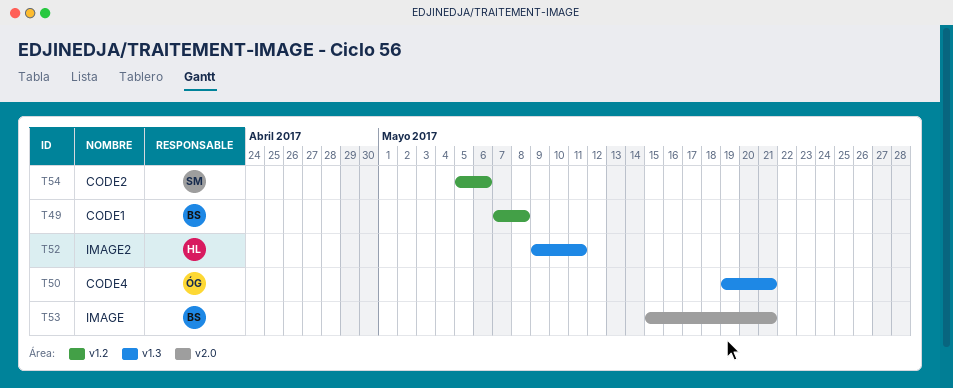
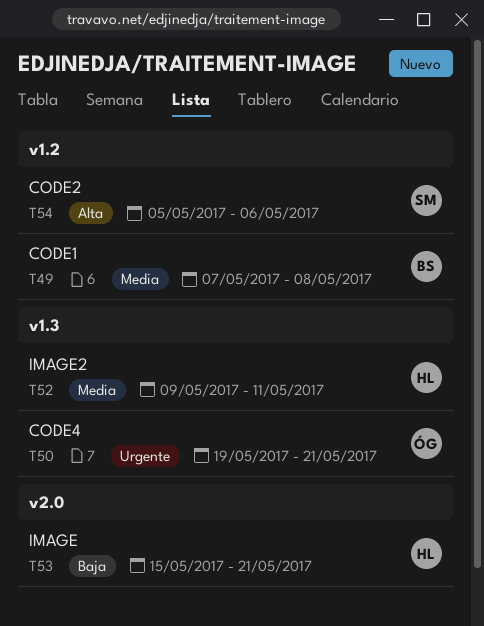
T53, owner: BS -> HL

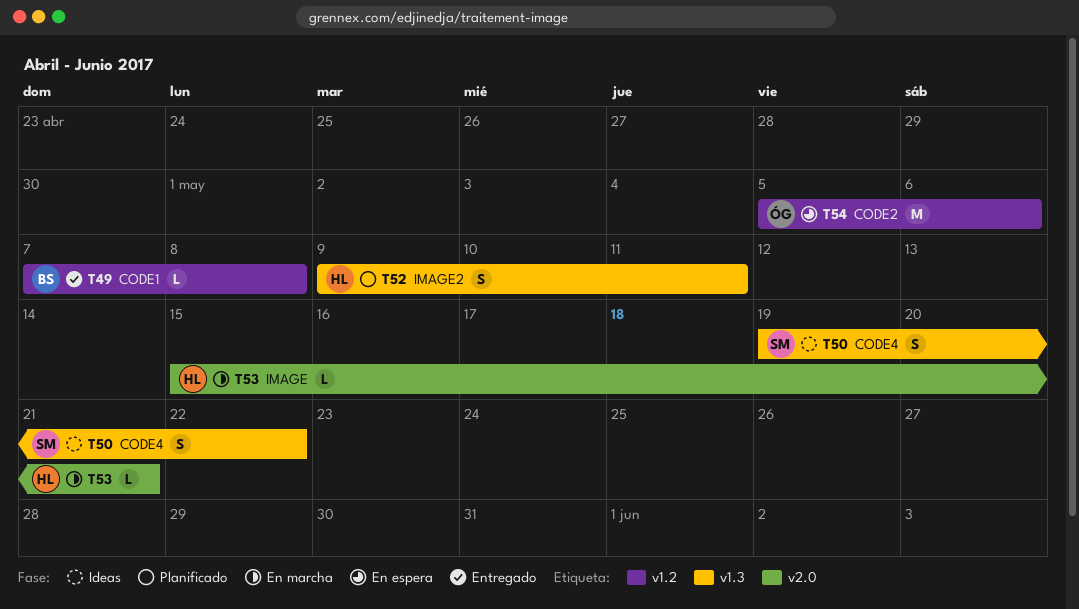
T50, owner: ÓG -> SM
T50, due: May 21 -> May 22
T54, owner: SM -> ÓG

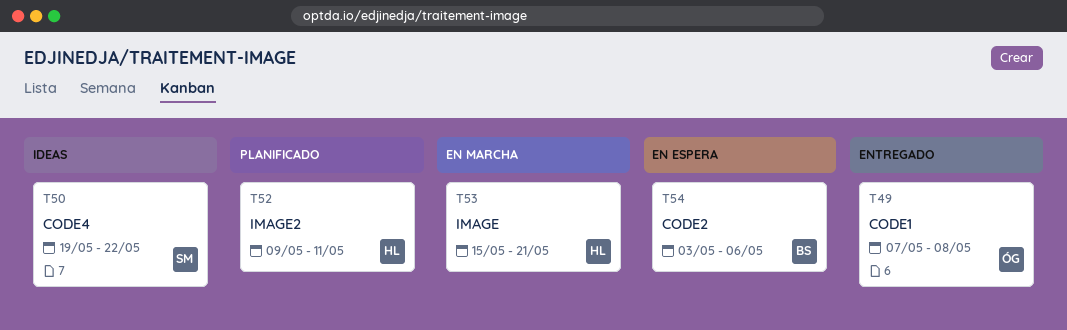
T49, owner: BS -> ÓG
T54, owner: ÓG -> BS
T54, start: May 5 -> May 3

